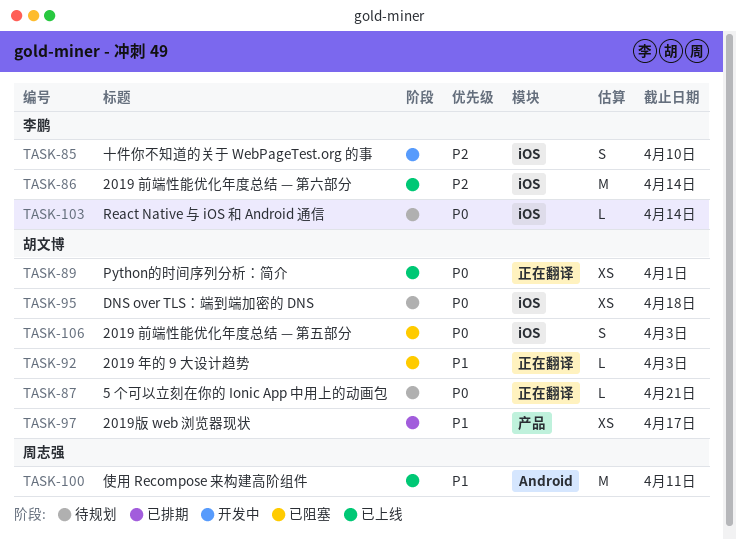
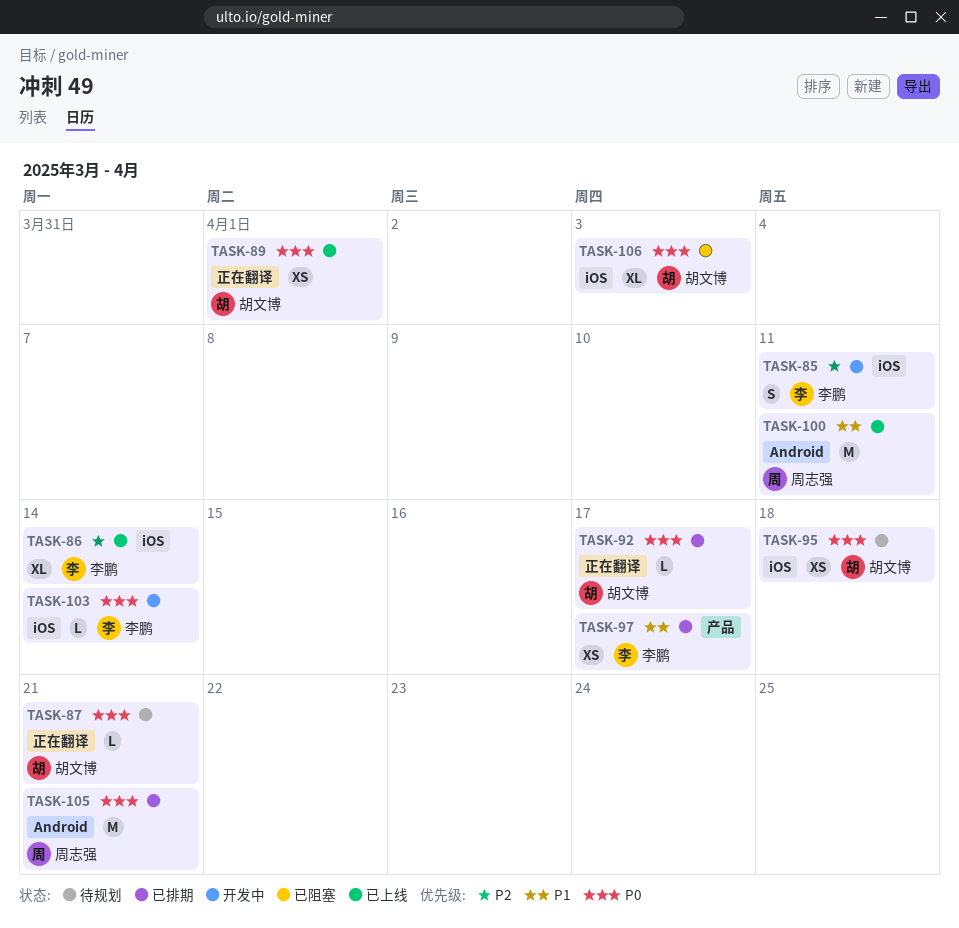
TASK-85, due: Apr 10 -> Apr 11
TASK-86, estimate: M -> XL
TASK-92, status: 已阻塞 -> 已排期
TASK-92, priority: P1 -> P0
TASK-92, due: Apr 3 -> Apr 17
TASK-97, owner: 胡文博 -> 李鹏
TASK-103, status: 待规划 -> 开发中
TASK-105: none -> present
TASK-106, estimate: S -> XL

